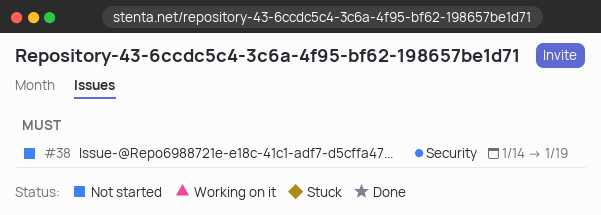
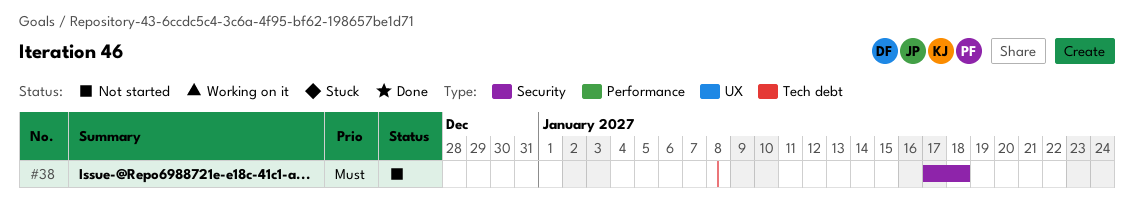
#38, start: Jan 14 -> Jan 17
#38, due: Jan 19 -> Jan 18

